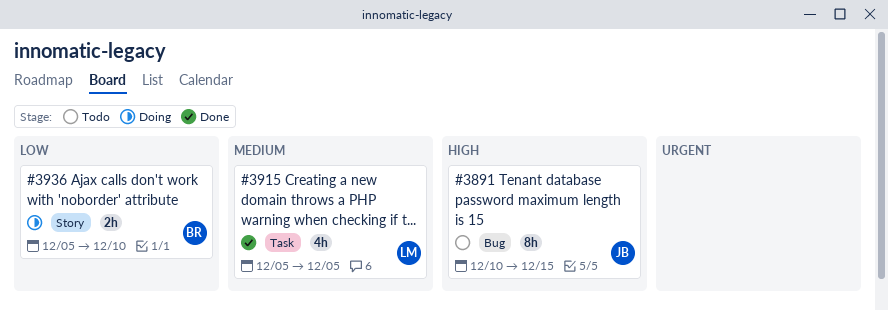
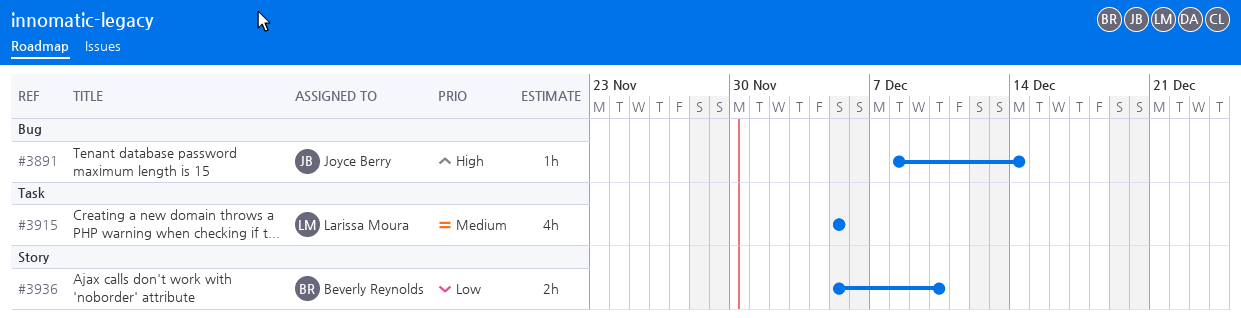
#3891, estimate: 8h -> 1h
#3891, start: Dec 10 -> Dec 8
#3891, due: Dec 15 -> Dec 14

